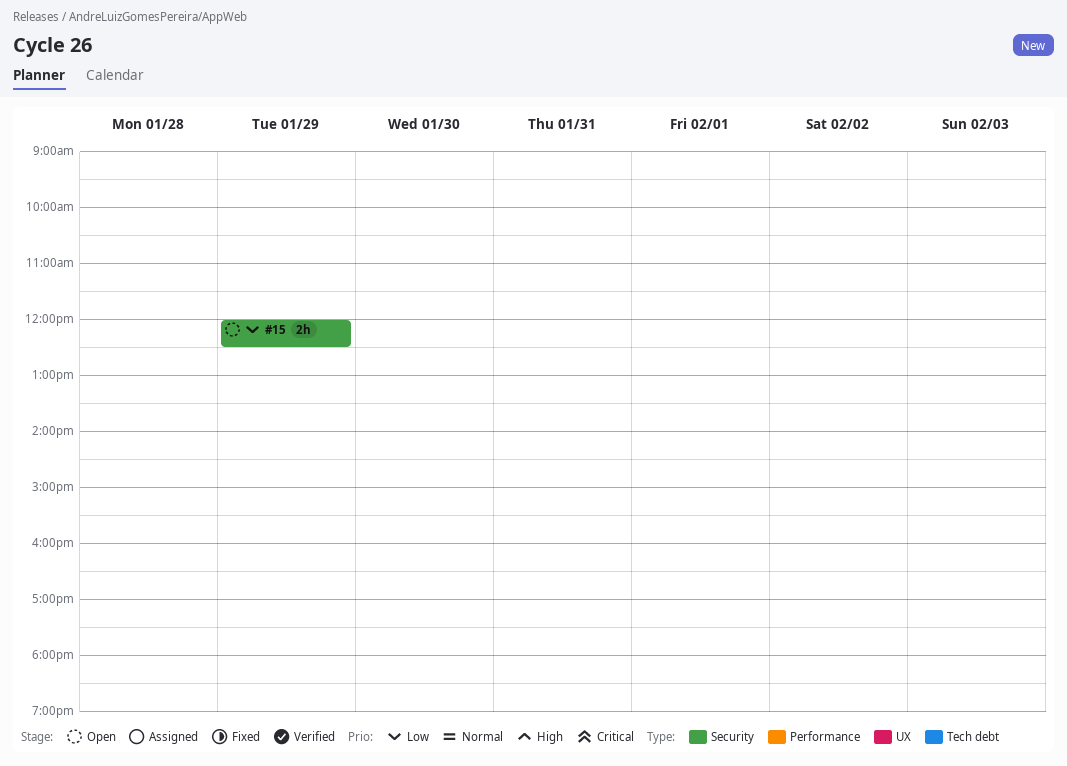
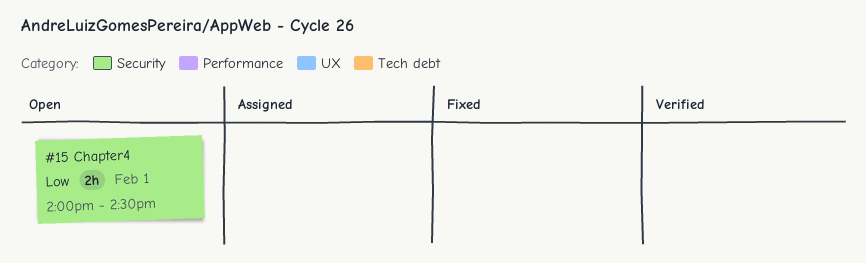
#15, day: Jan 29 -> Feb 1
#15, begins: 12:00 -> 14:00
#15, ends: 12:30 -> 14:30

